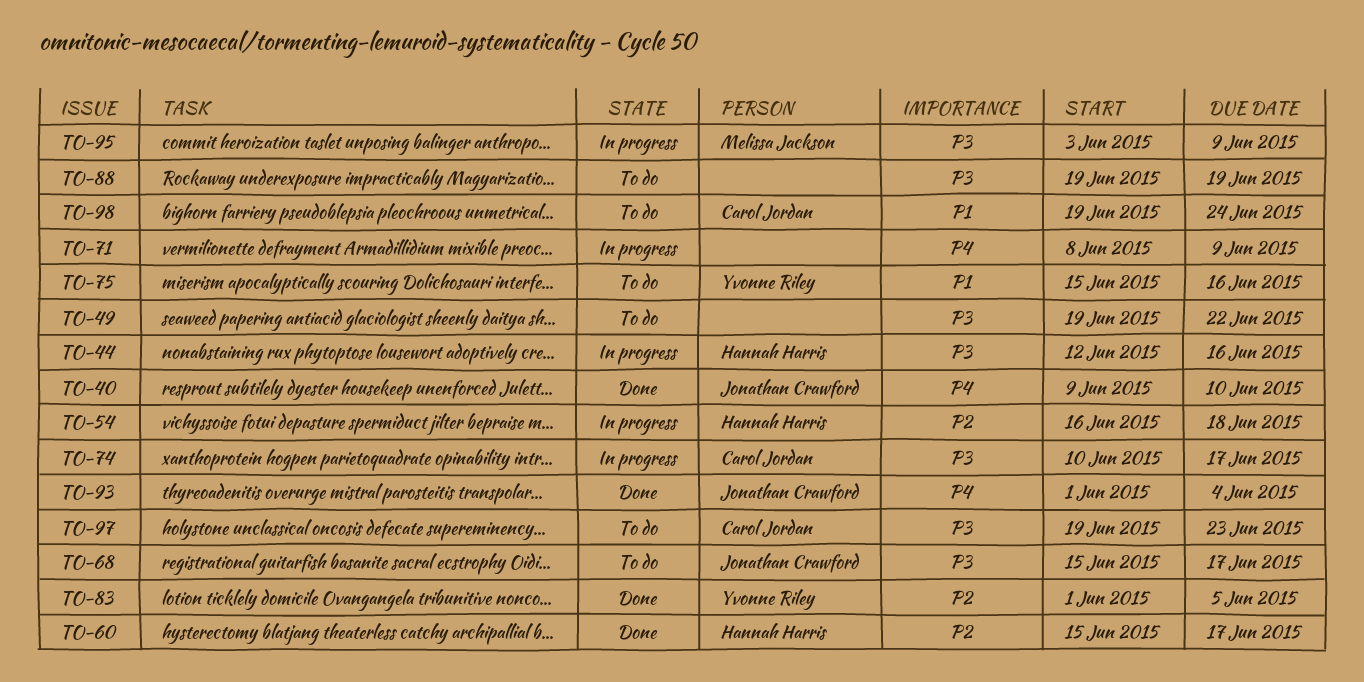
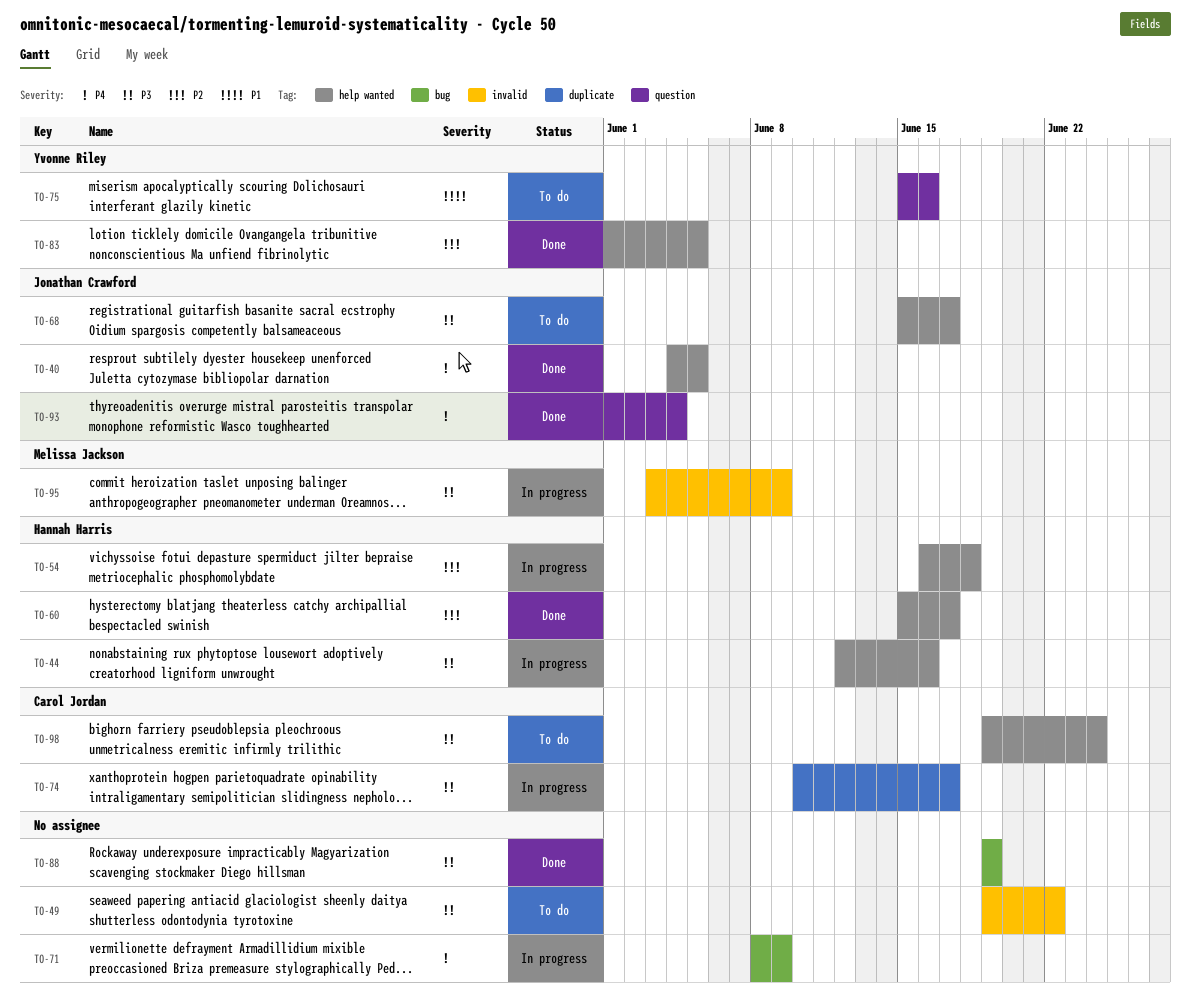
TO-40, start: Jun 9 -> Jun 4
TO-40, due: Jun 10 -> Jun 5
TO-88, status: To do -> Done
TO-97: present -> none
TO-98, priority: P1 -> P3

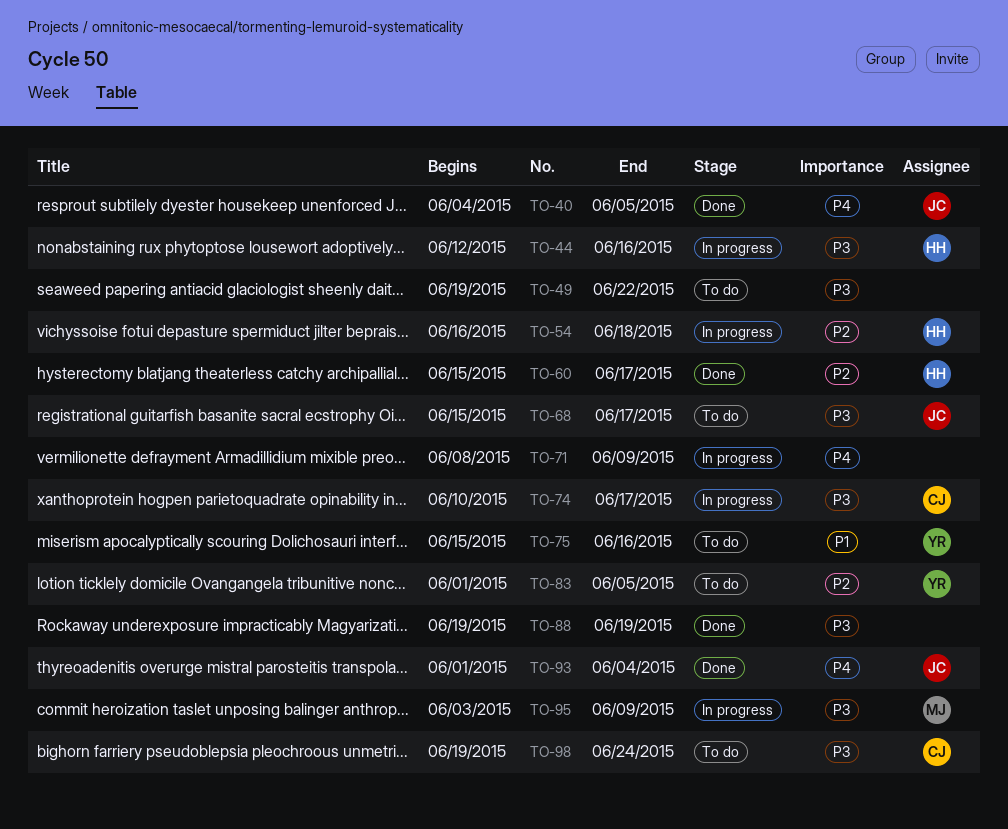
TO-83, status: Done -> To do

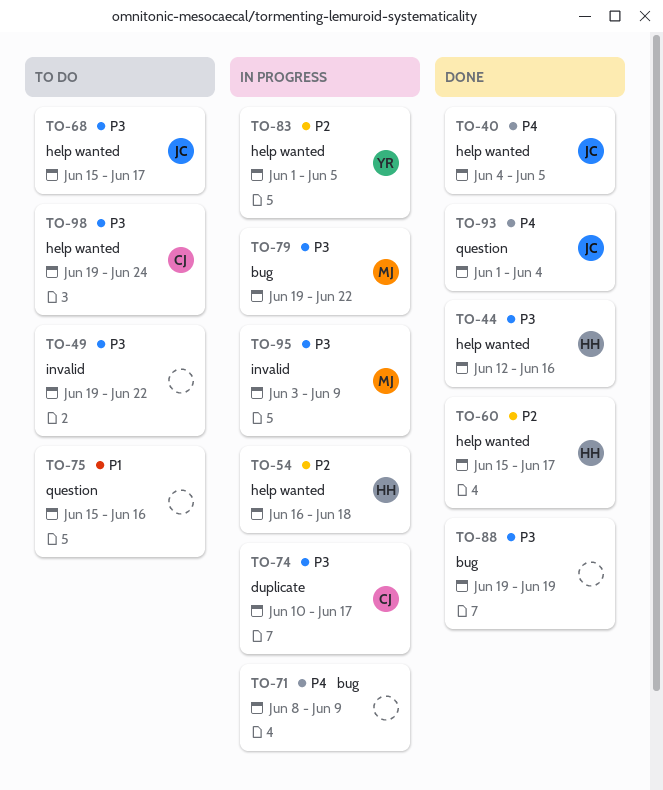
TO-44, status: In progress -> Done
TO-75, owner: YR -> none
TO-79: none -> present
TO-83, status: To do -> In progress

